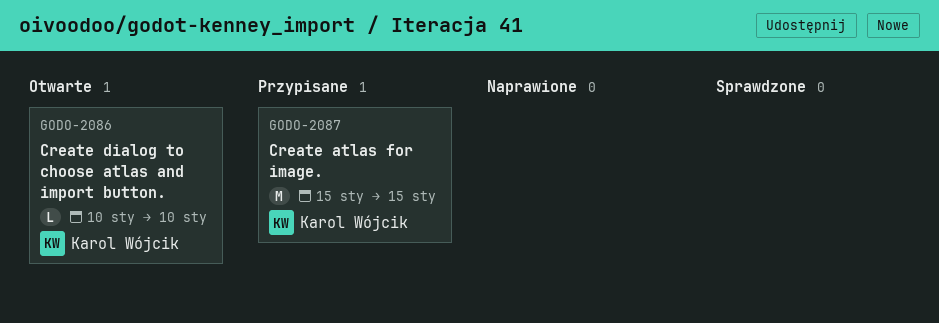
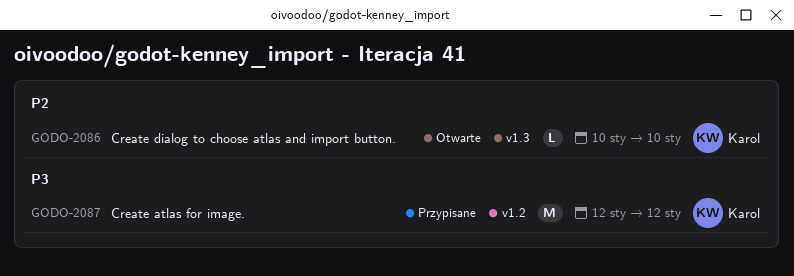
GODO-2087, start: Jan 15 -> Jan 12
GODO-2087, due: Jan 15 -> Jan 12

